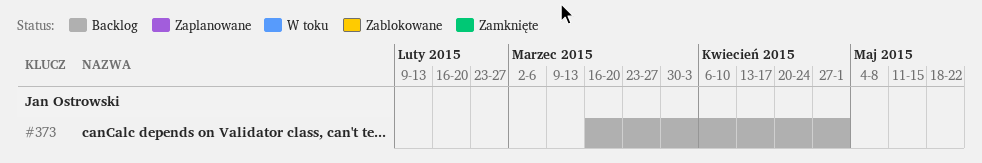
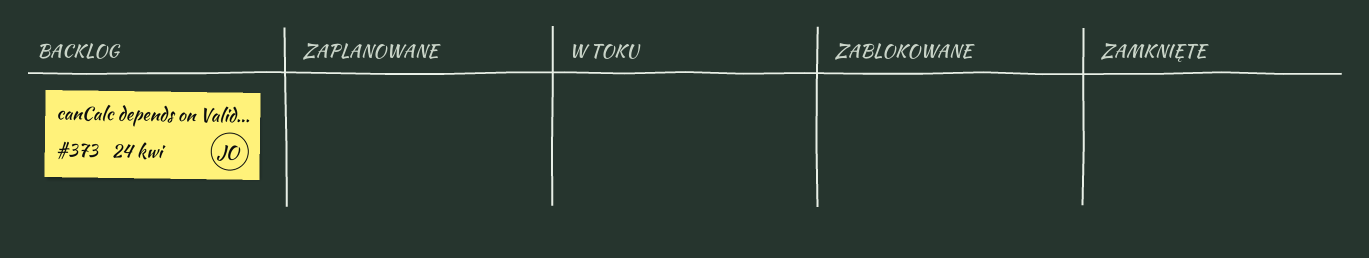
#373, due: May 1 -> Apr 24

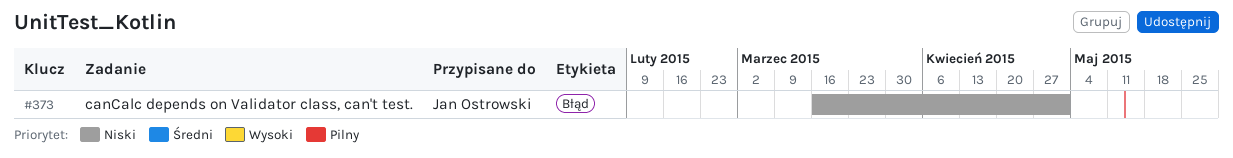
#373, due: Apr 24 -> May 1

